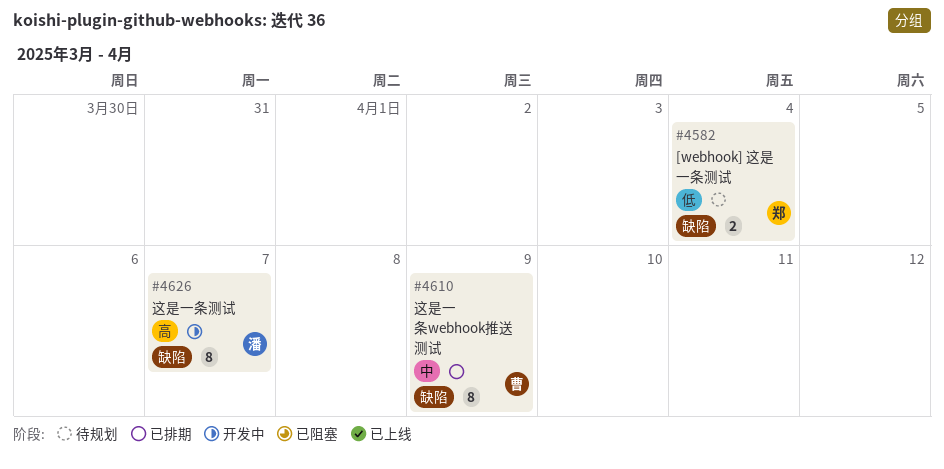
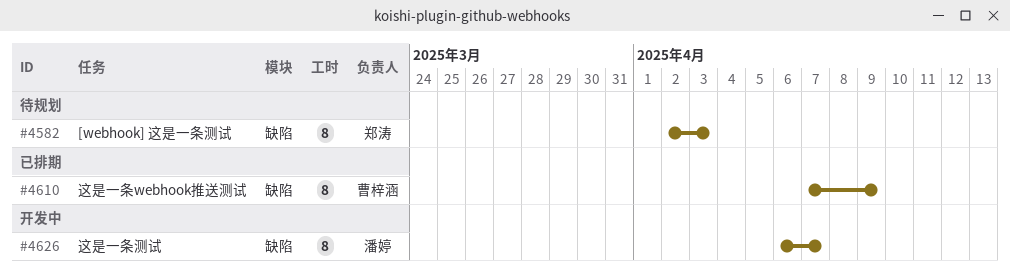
#4582, estimate: 2 -> 8
#4582, due: Apr 4 -> Apr 3

